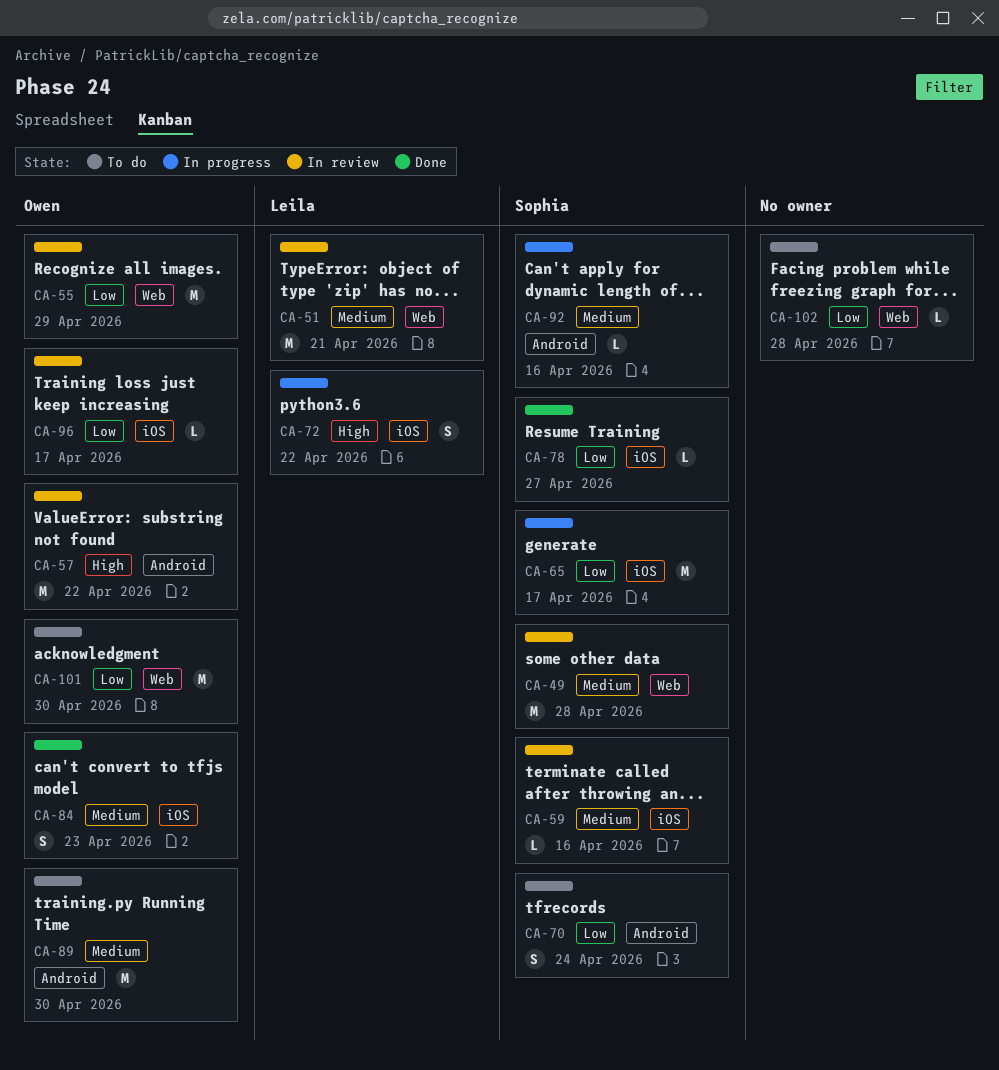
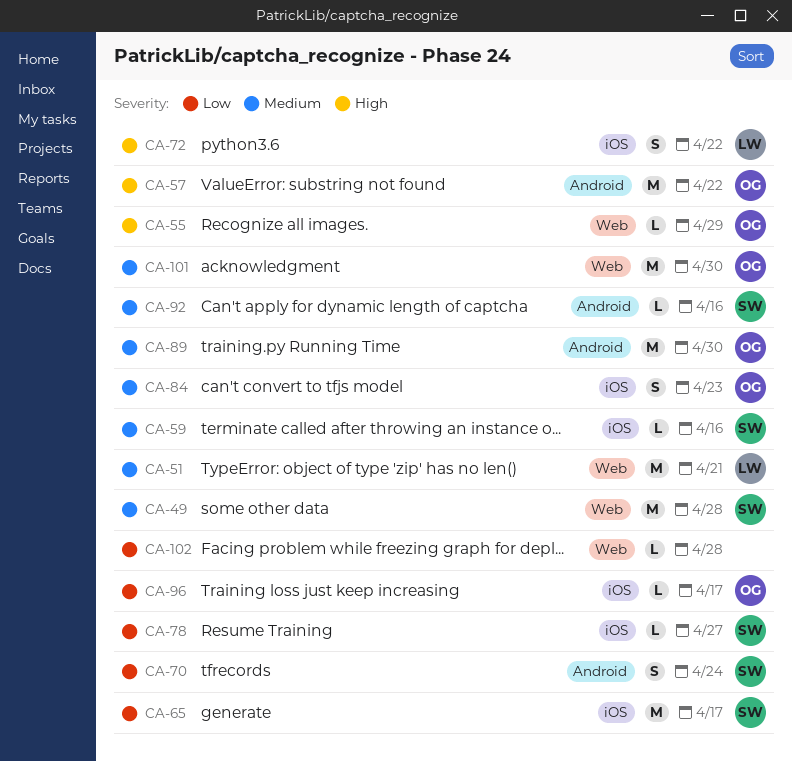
CA-55, priority: Low -> High
CA-55, estimate: M -> L
CA-101, priority: Low -> Medium

